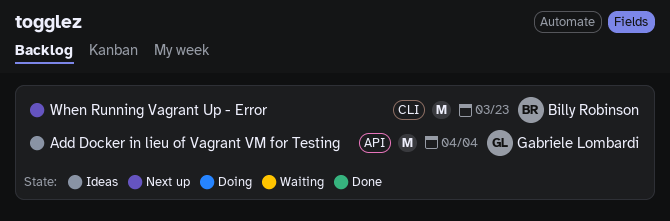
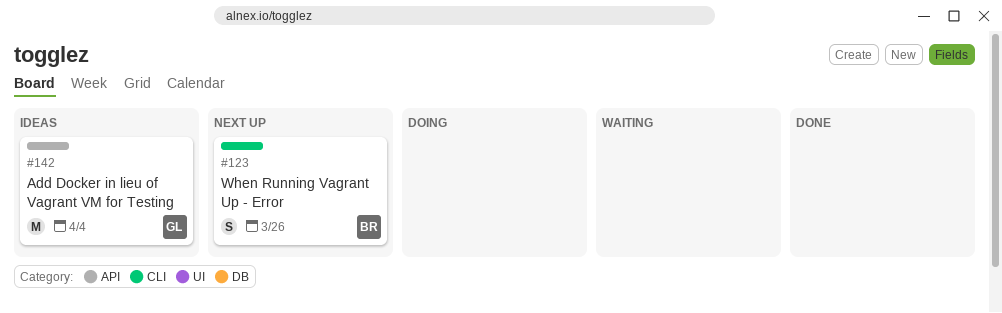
When Running Vagrant Up - Error, estimate: M -> S
When Running Vagrant Up - Error, due: Mar 23 -> Mar 26

